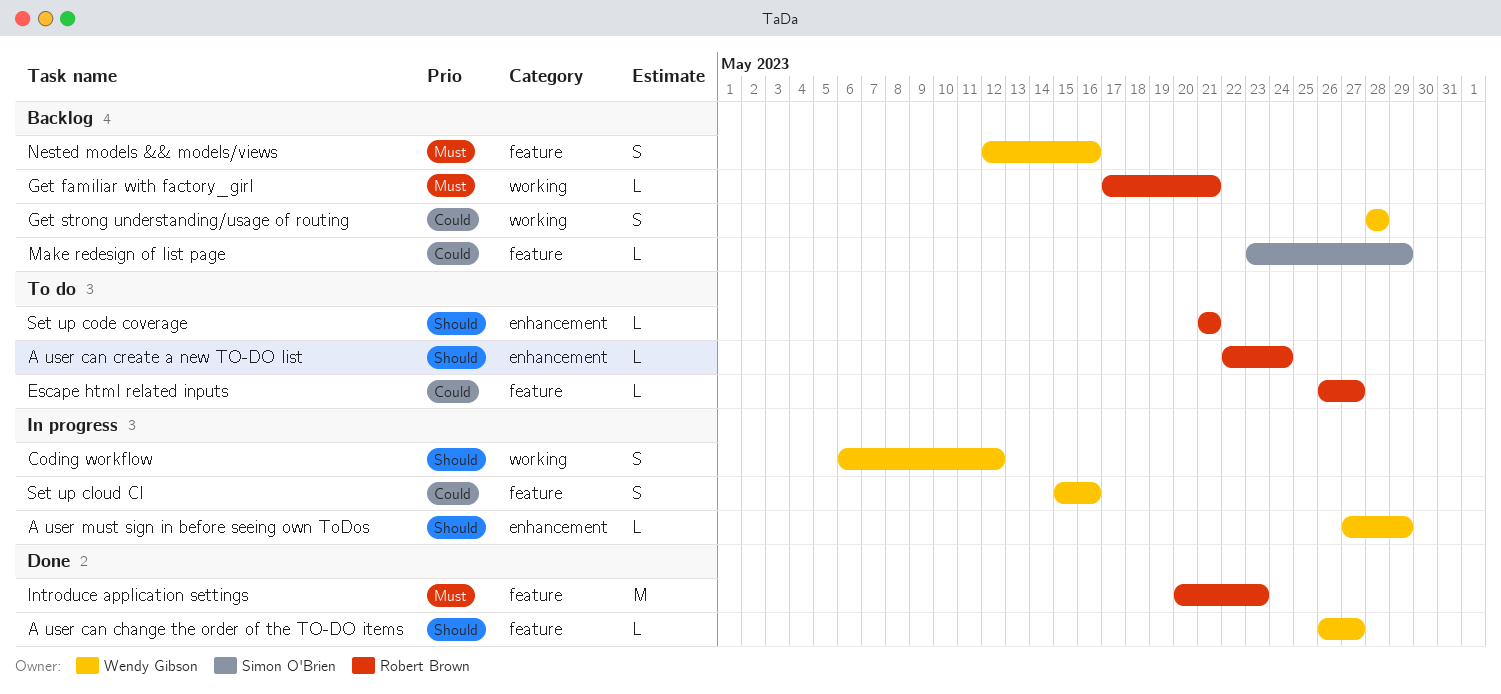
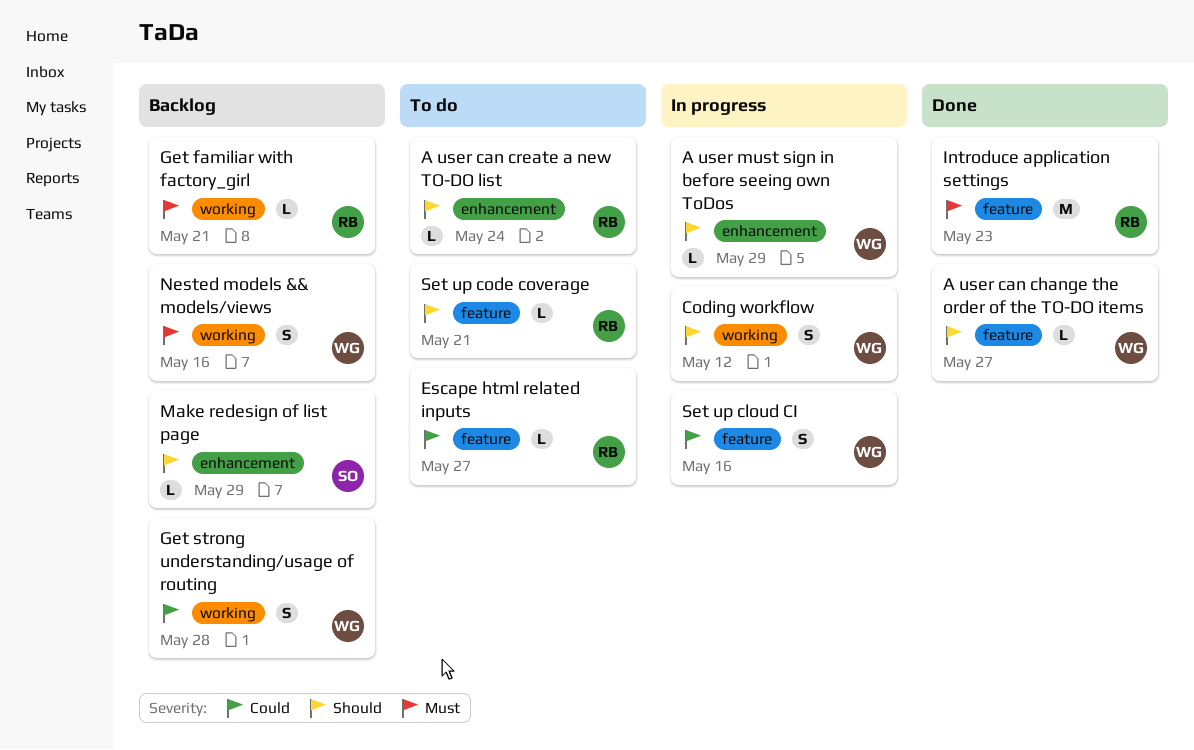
Make redesign of list page, priority: Could -> Should
Make redesign of list page, label: feature -> enhancement
Nested models && models/views, label: feature -> working
Set up code coverage, label: enhancement -> feature

